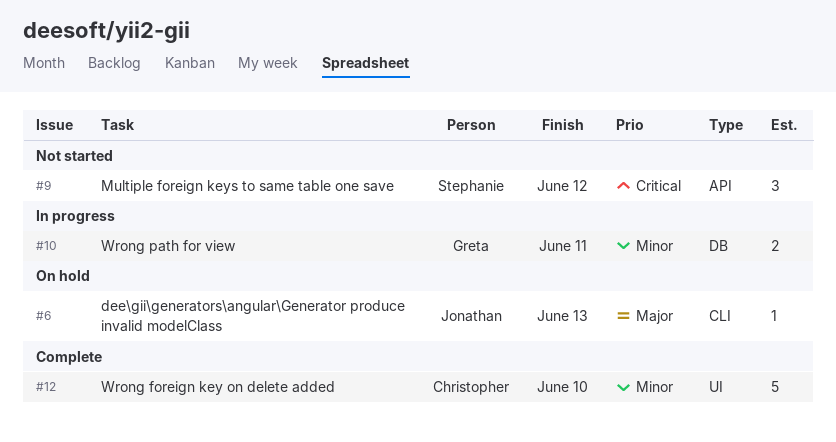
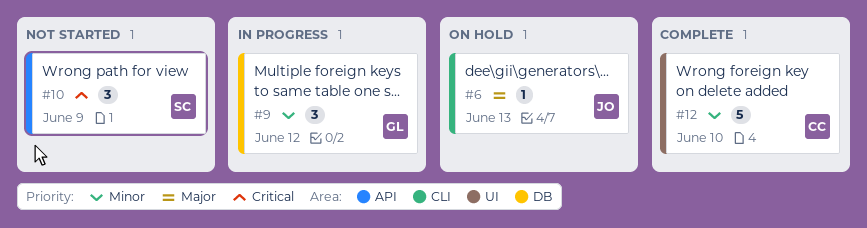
#9, status: Not started -> In progress
#9, owner: Stephanie -> Greta
#9, priority: Critical -> Minor
#9, label: API -> DB
#10, status: In progress -> Not started
#10, owner: Greta -> Stephanie
#10, priority: Minor -> Critical
#10, label: DB -> API
#10, estimate: 2 -> 3
#10, due: Jun 11 -> Jun 9

